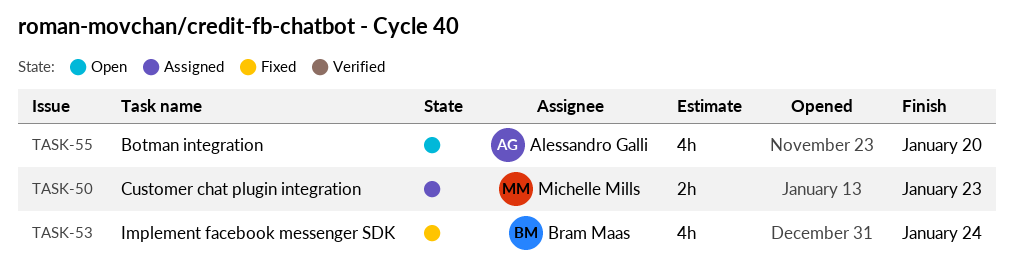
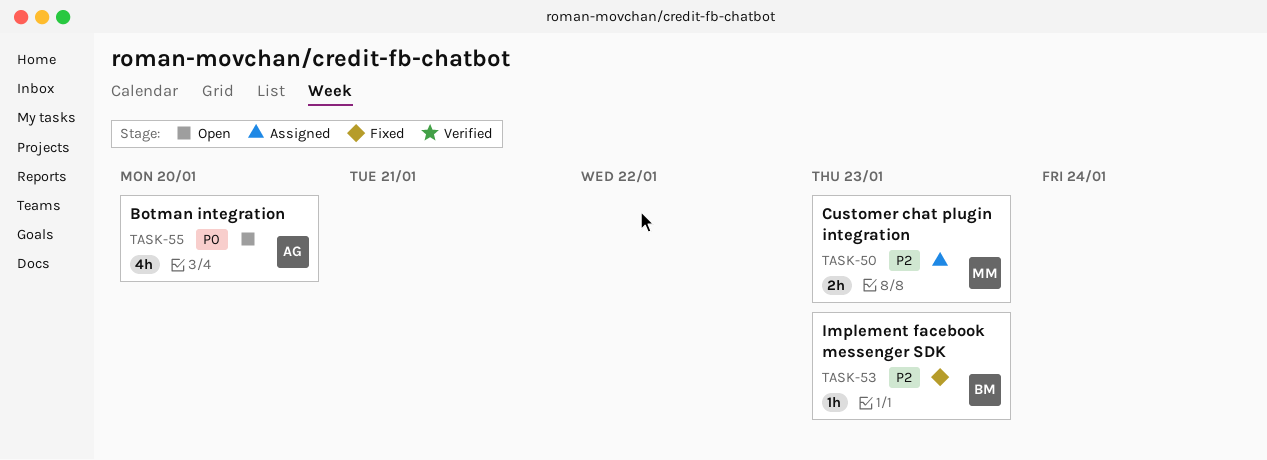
TASK-53, estimate: 4h -> 1h
TASK-53, due: Jan 24 -> Jan 23

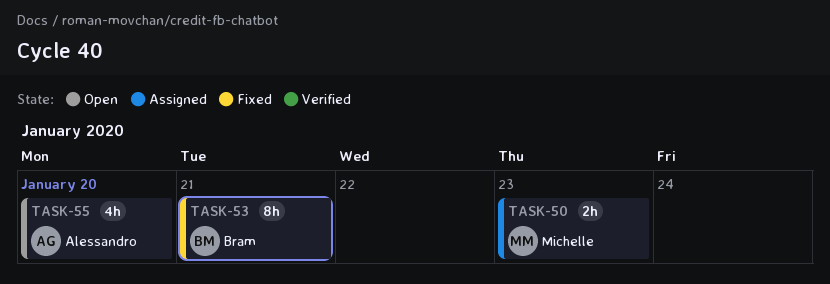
TASK-53, estimate: 1h -> 8h
TASK-53, due: Jan 23 -> Jan 21

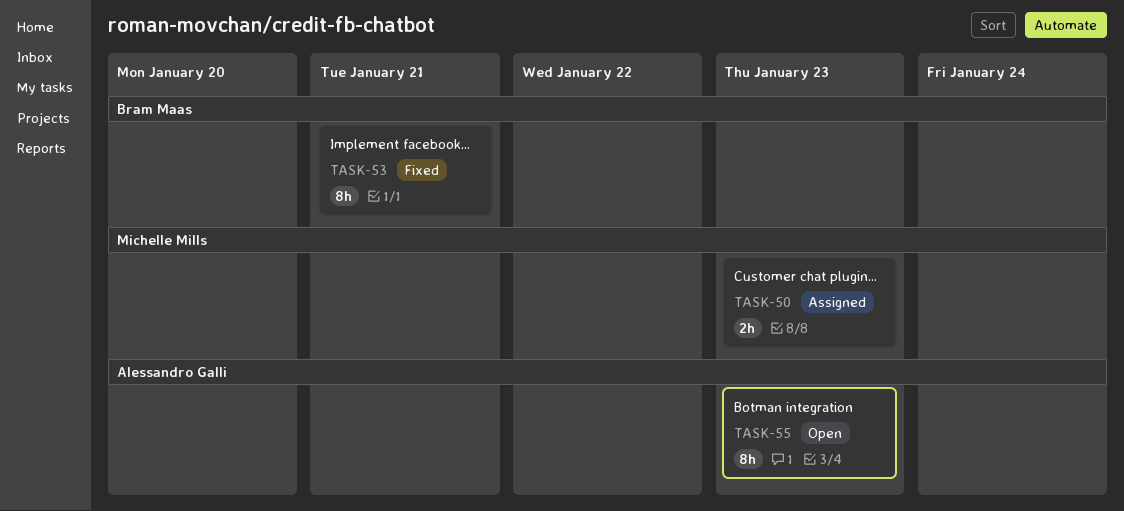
TASK-55, estimate: 4h -> 8h
TASK-55, due: Jan 20 -> Jan 23

